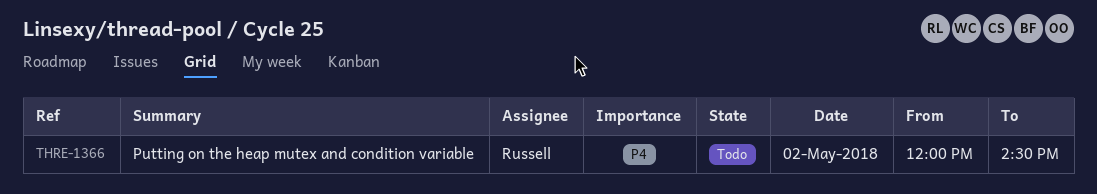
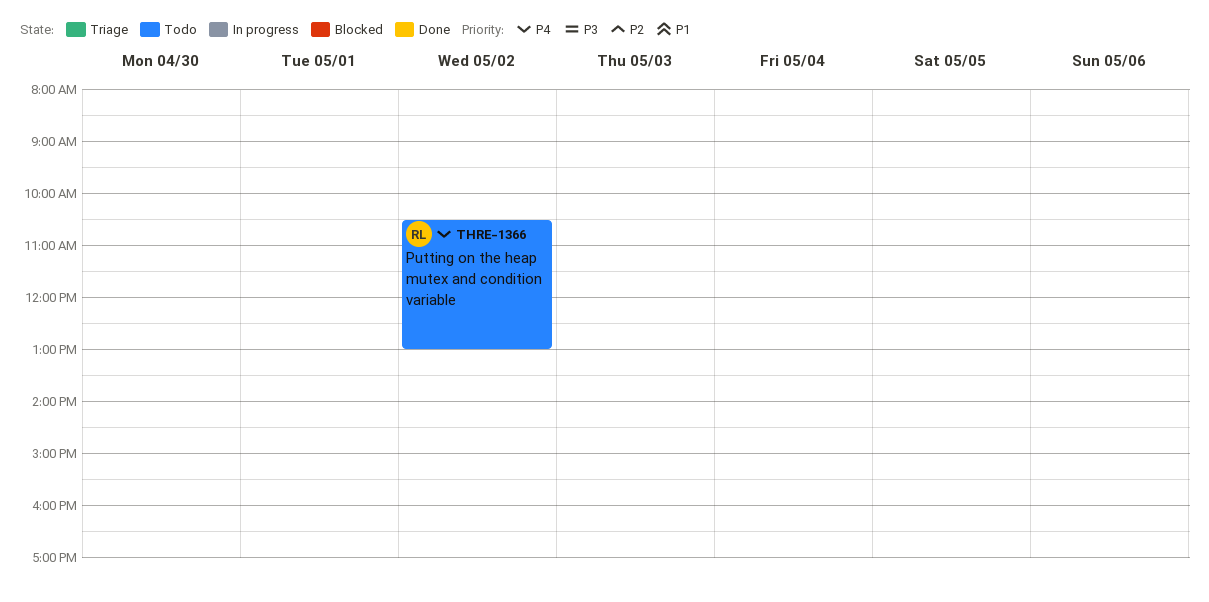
THRE-1366, begins: 12:00 -> 10:30
THRE-1366, ends: 14:30 -> 13:00

